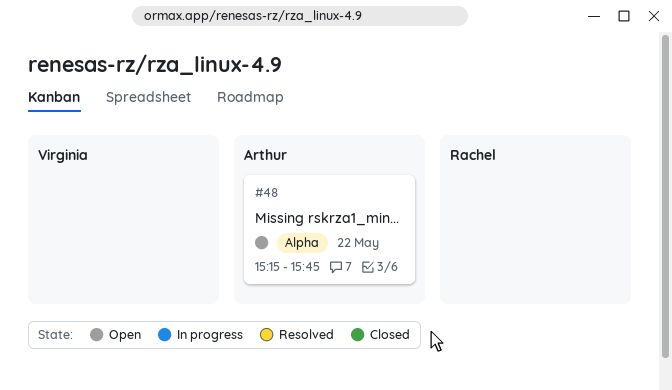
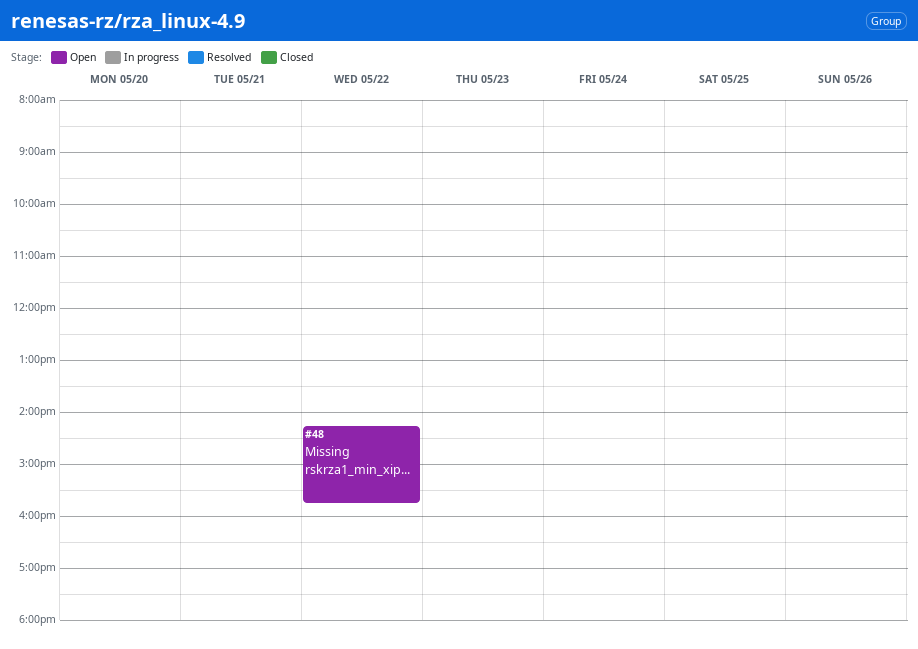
#48, begins: 15:15 -> 14:15

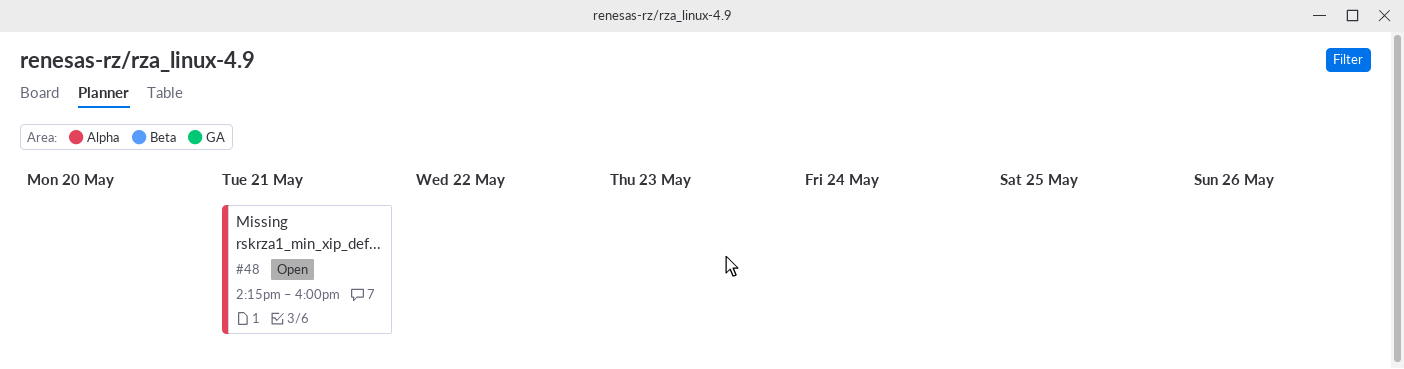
#48, day: May 22 -> May 21
#48, ends: 15:45 -> 16:00

